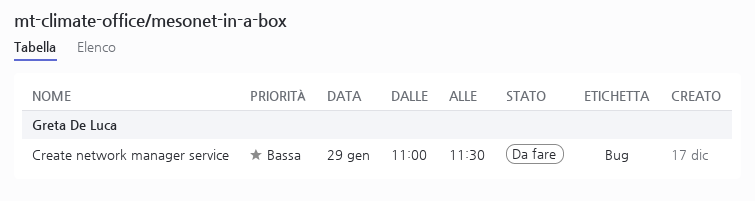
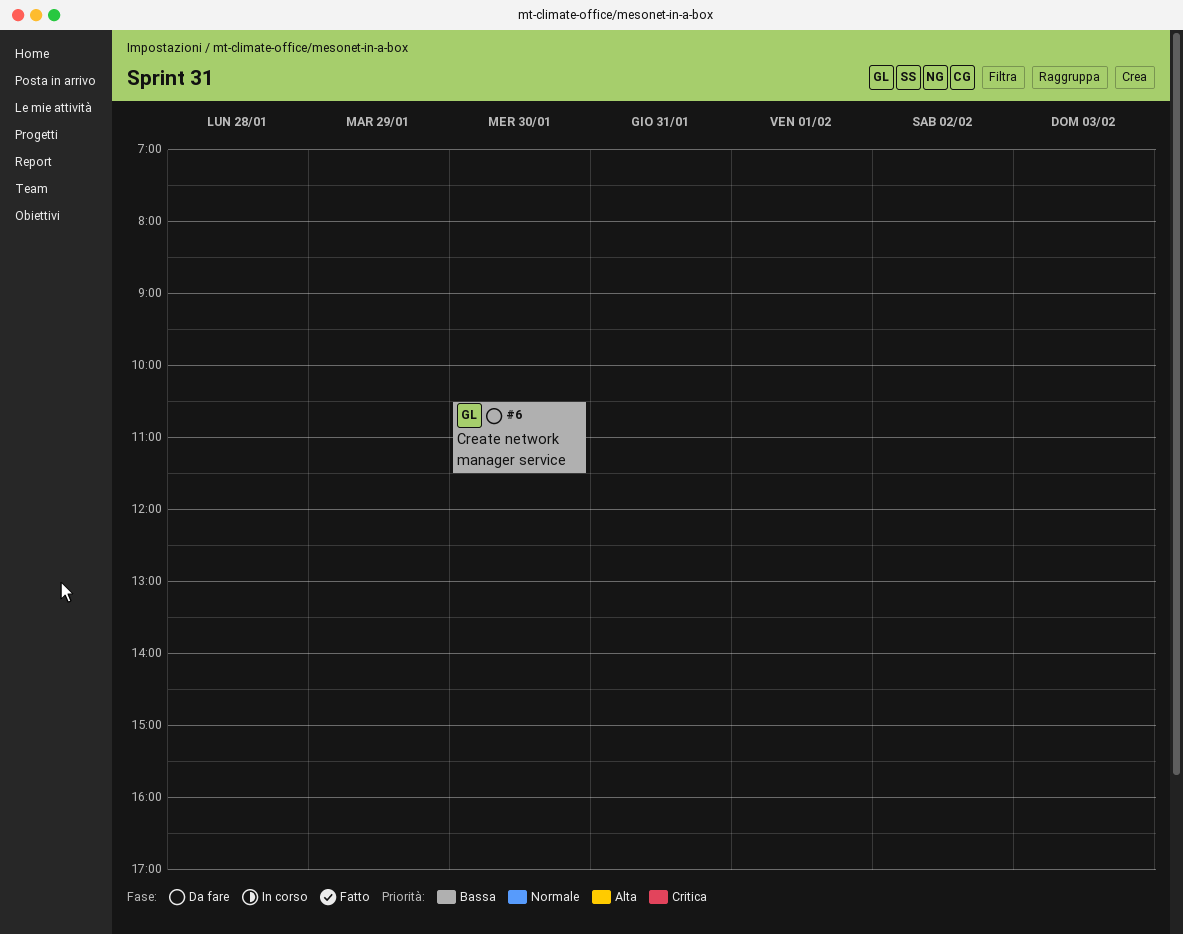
Create network manager service, day: Jan 29 -> Jan 30
Create network manager service, begins: 11:00 -> 10:30

